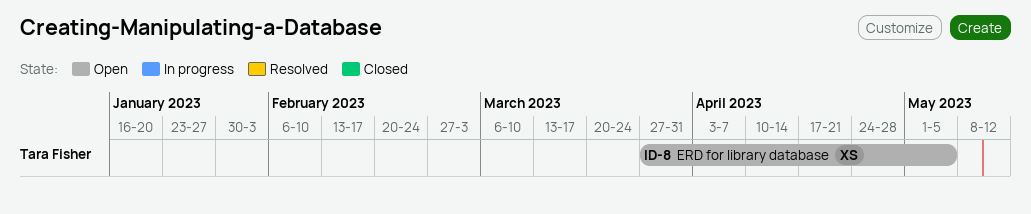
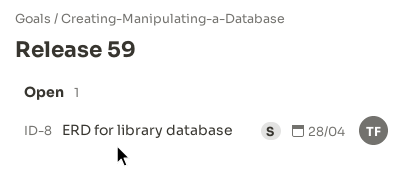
ID-8, estimate: XS -> S
ID-8, due: May 5 -> Apr 28

